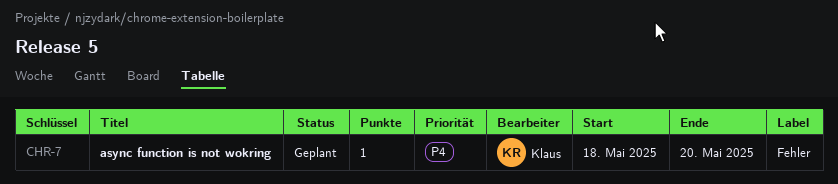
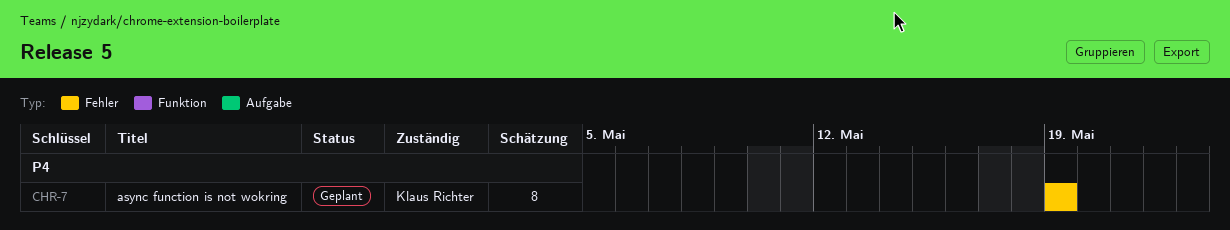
CHR-7, estimate: 1 -> 8
CHR-7, start: May 18 -> May 19
CHR-7, due: May 20 -> May 19

